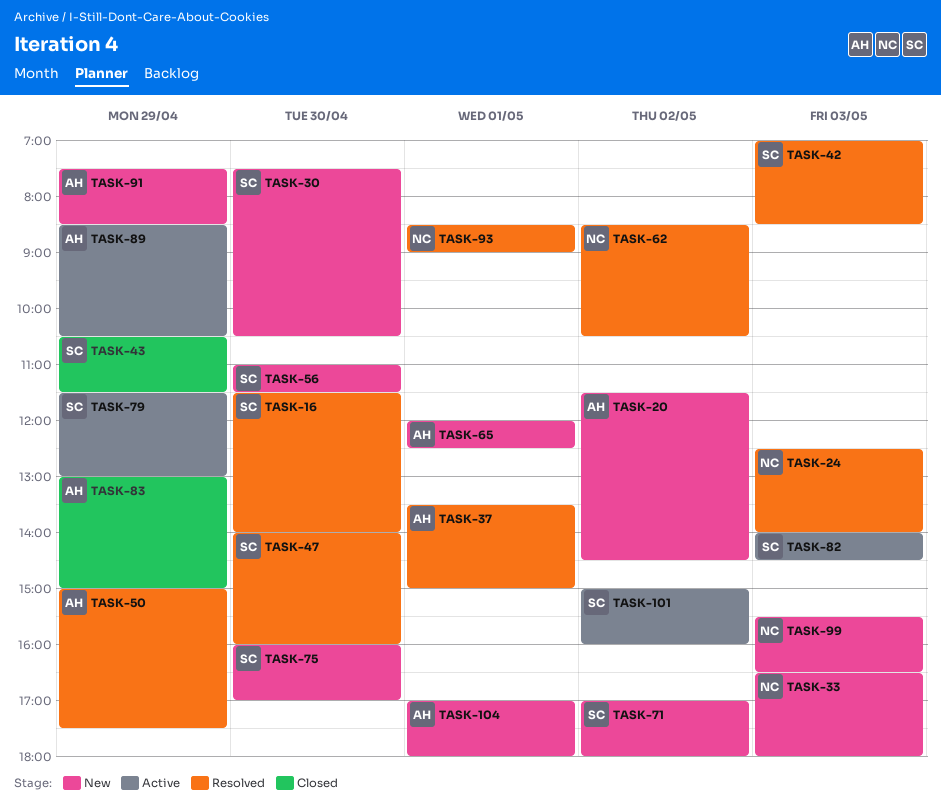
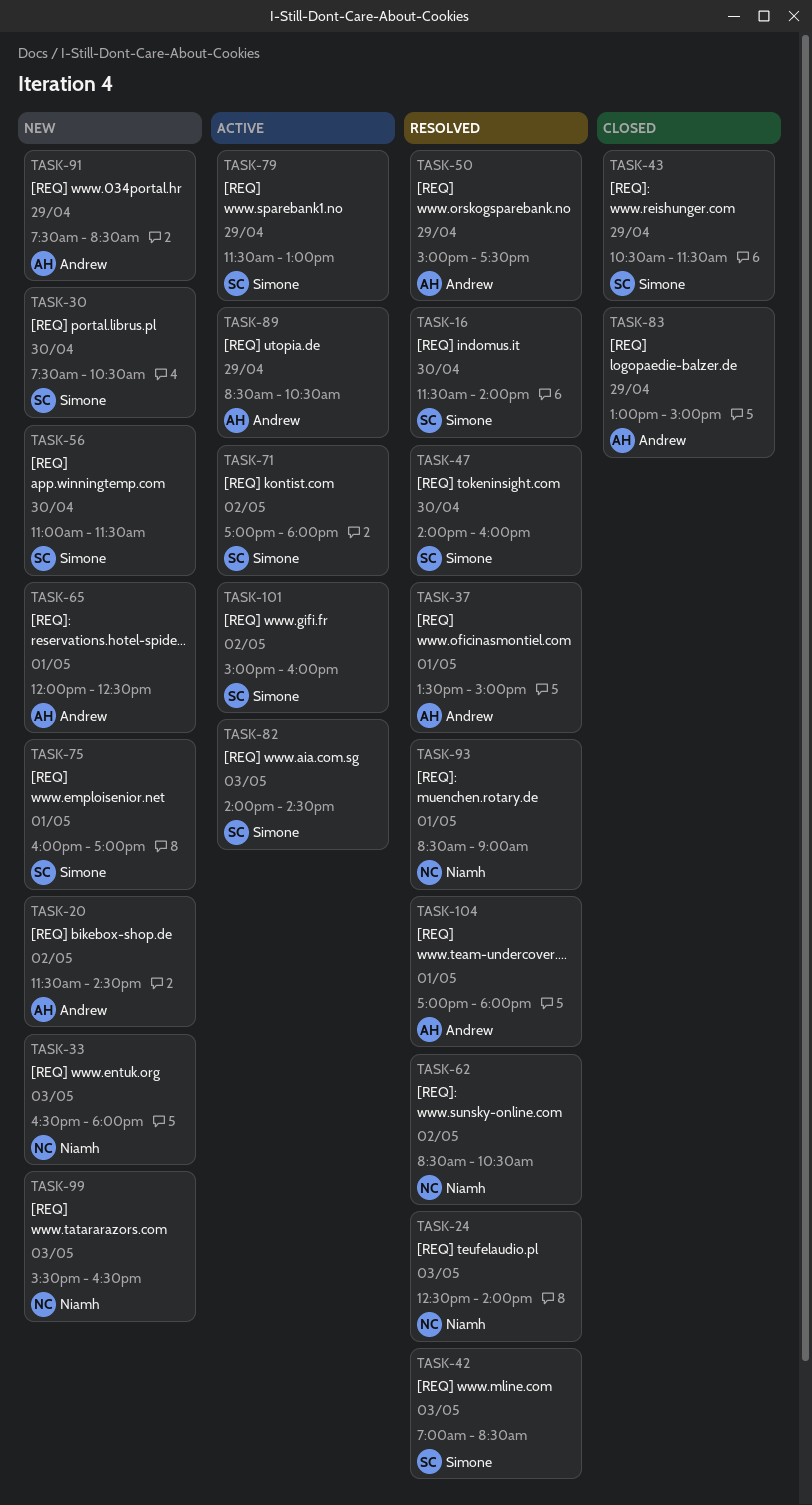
TASK-71, status: New -> Active
TASK-75, day: Apr 30 -> May 1
TASK-104, status: New -> Resolved

